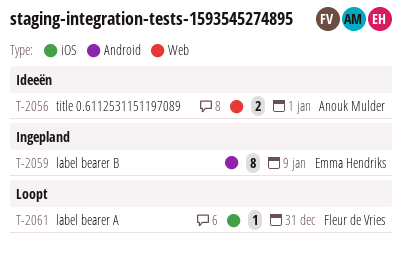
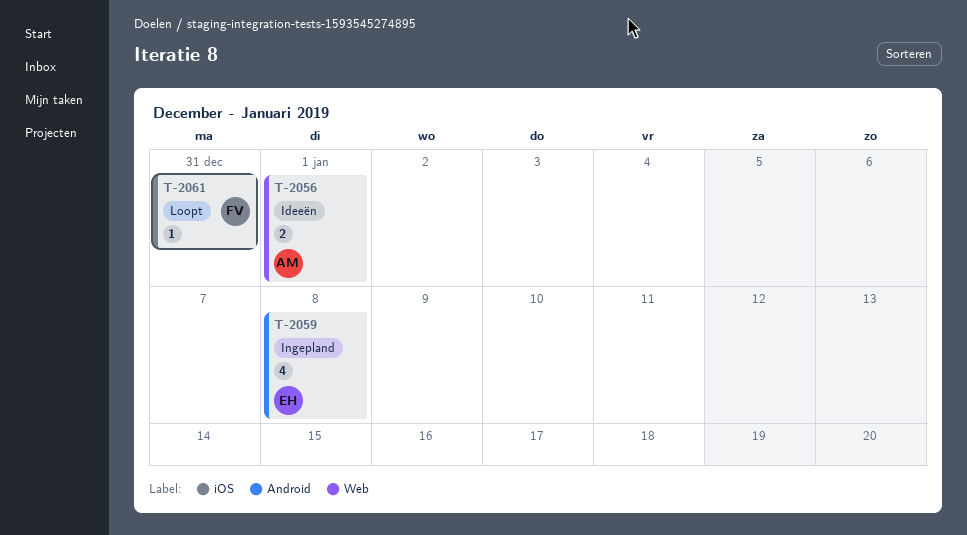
T-2059, estimate: 8 -> 4
T-2059, due: Jan 9 -> Jan 8

